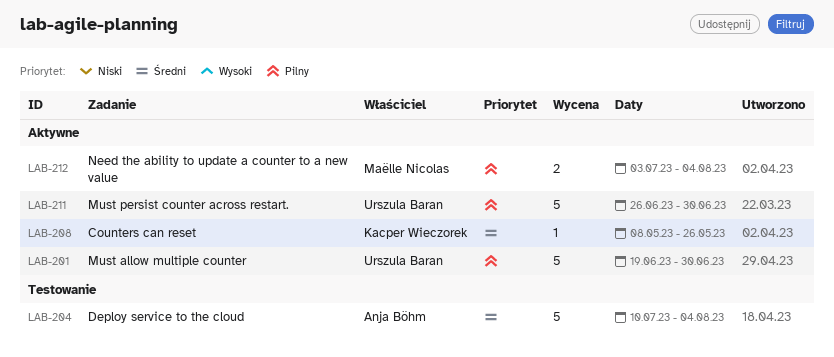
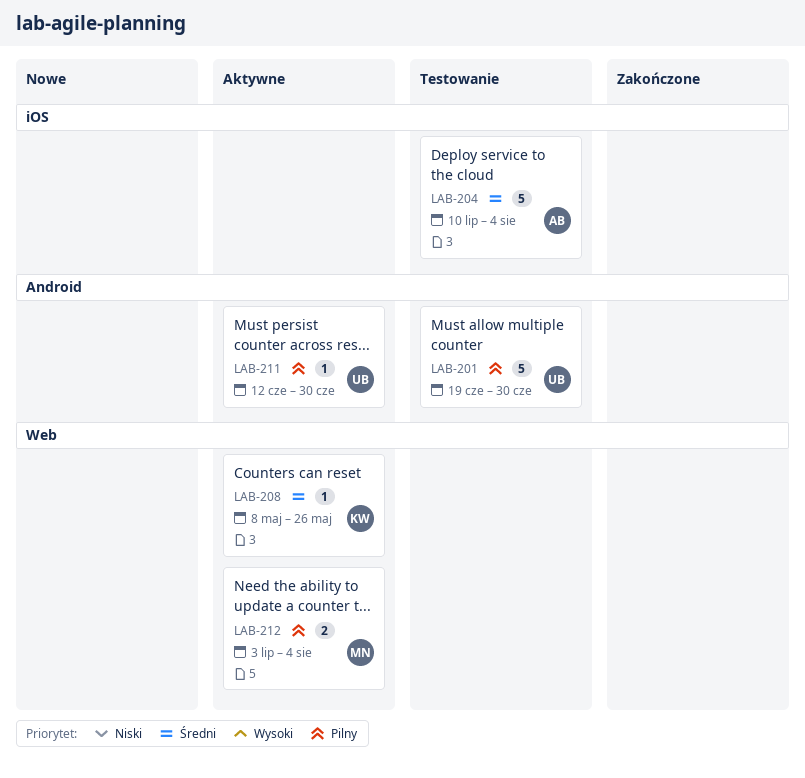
LAB-201, status: Aktywne -> Testowanie
LAB-211, estimate: 5 -> 1
LAB-211, start: Jun 26 -> Jun 12

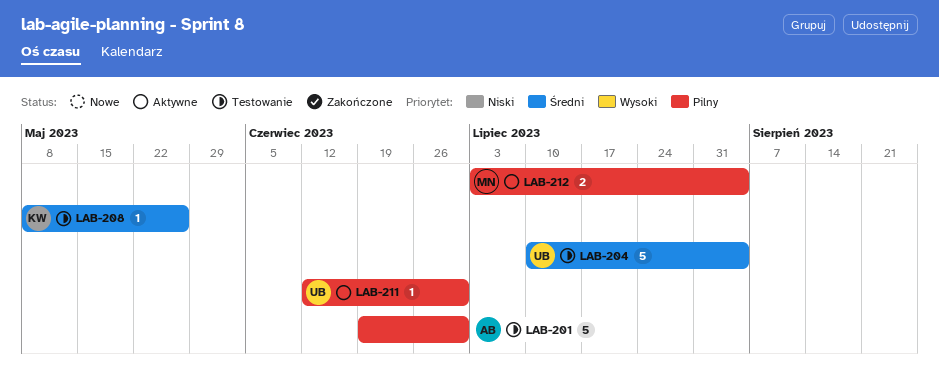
LAB-201, owner: UB -> AB
LAB-204, owner: AB -> UB
LAB-208, status: Aktywne -> Testowanie

